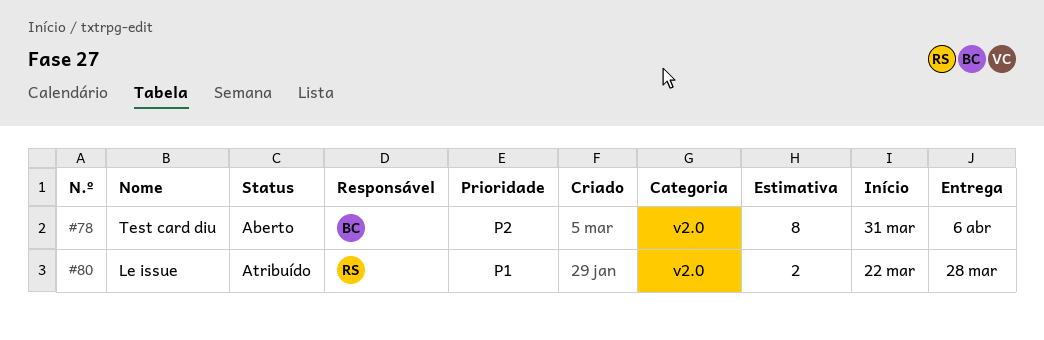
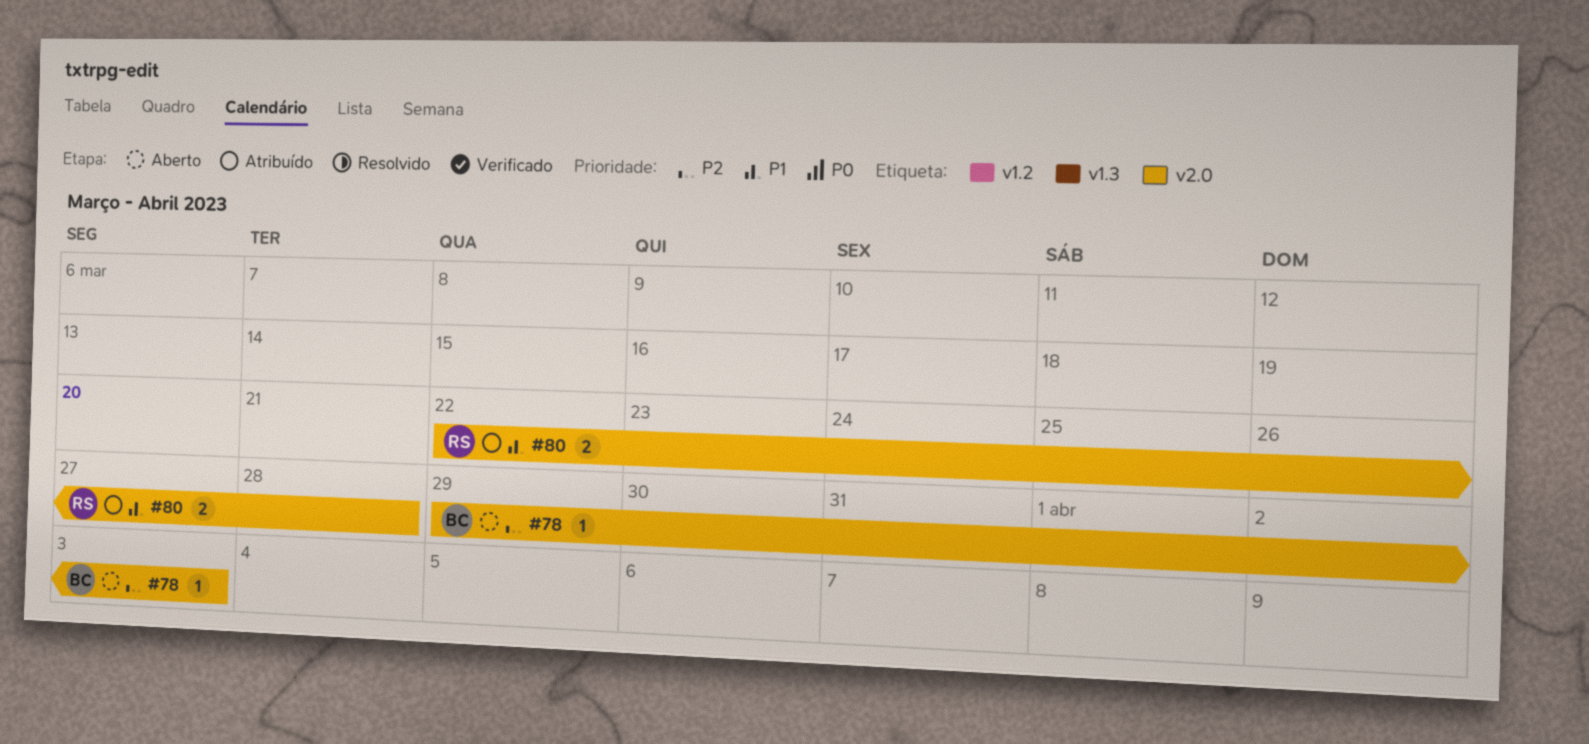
#78, estimate: 8 -> 1
#78, start: Mar 31 -> Mar 29
#78, due: Apr 6 -> Apr 3

